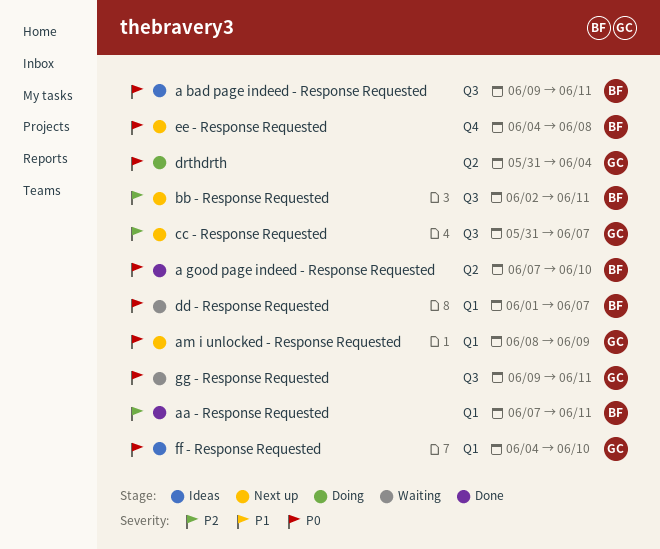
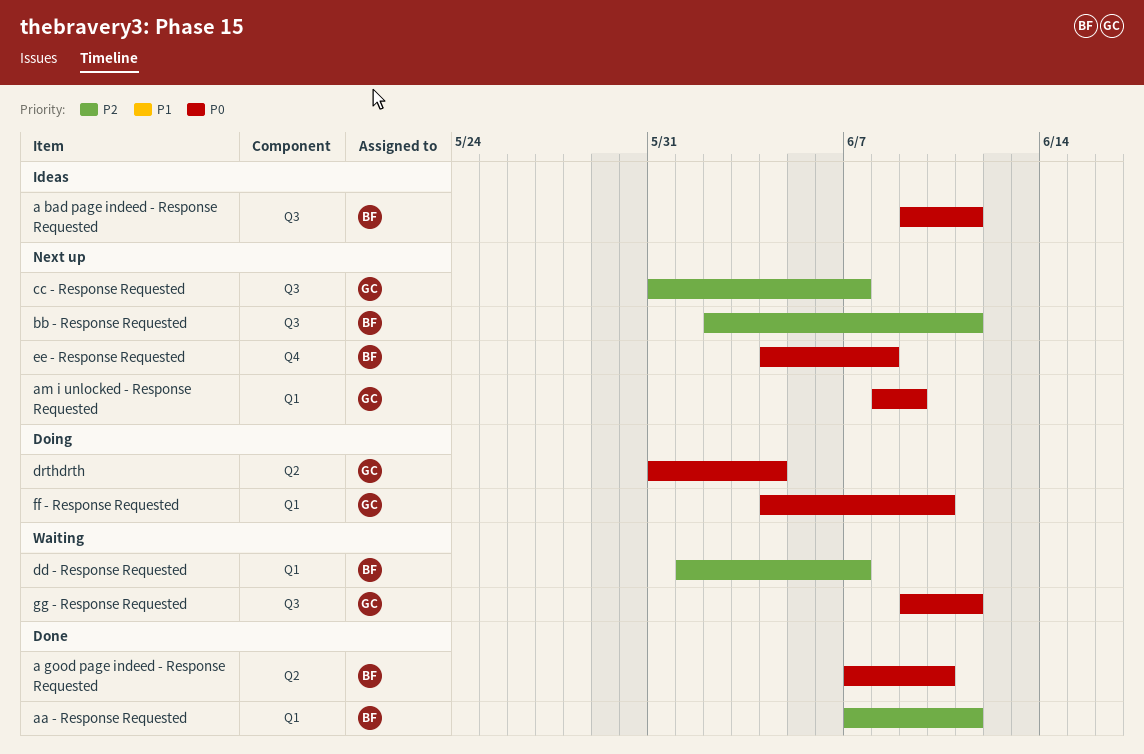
dd - Response Requested, priority: P0 -> P2
ff - Response Requested, status: Ideas -> Doing

